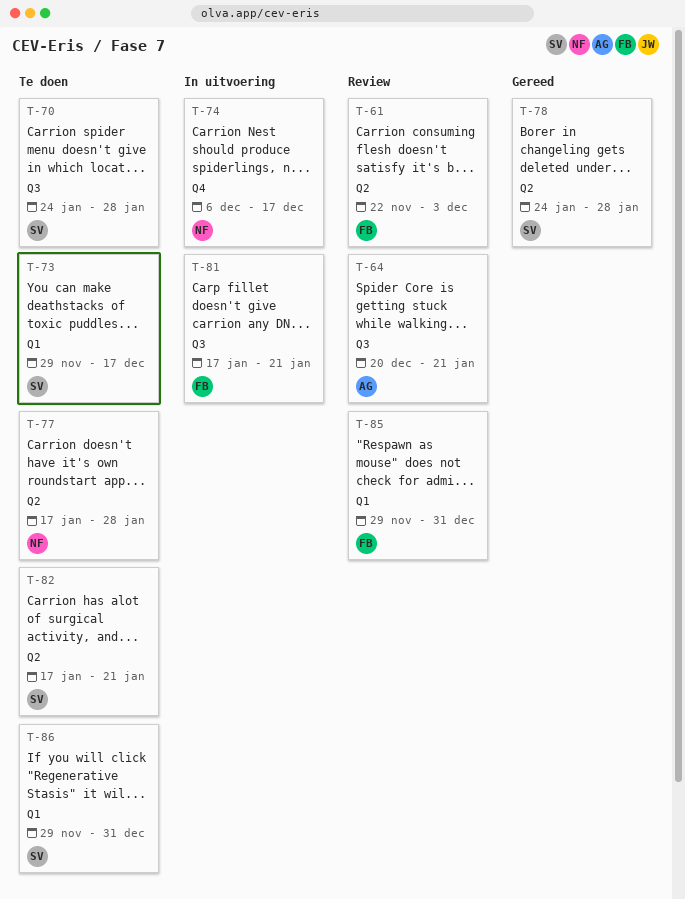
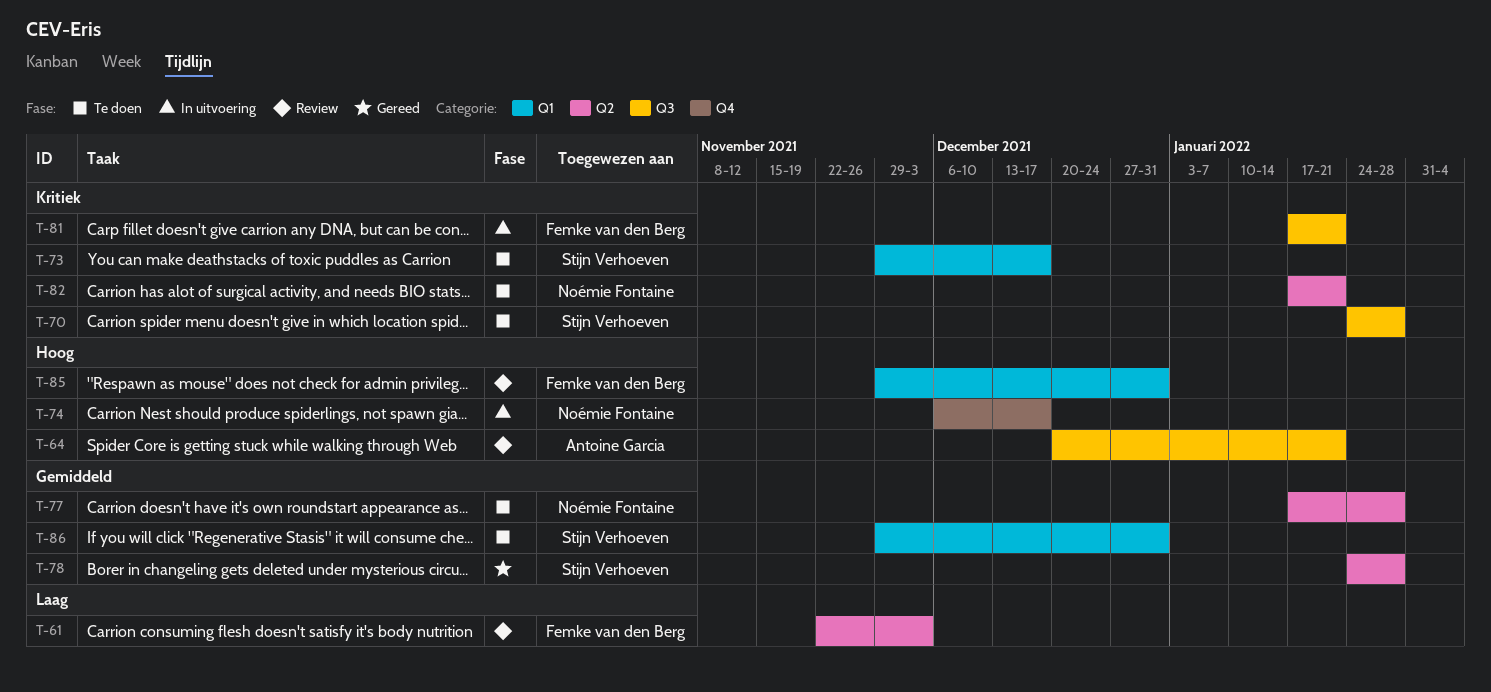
T-82, owner: Stijn Verhoeven -> Noémie Fontaine

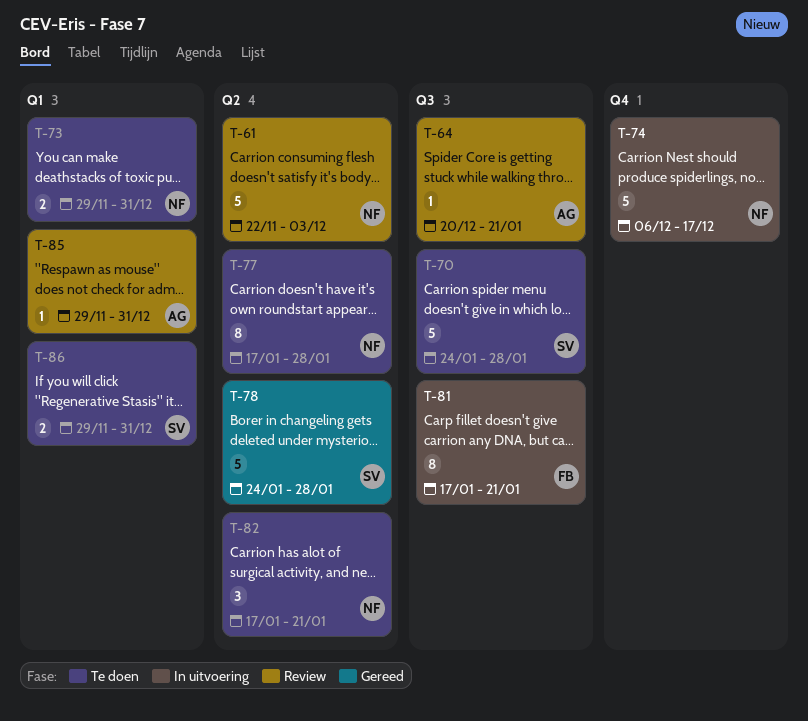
T-61, owner: Femke van den Berg -> Noémie Fontaine
T-73, owner: Stijn Verhoeven -> Noémie Fontaine
T-73, due: Dec 17 -> Dec 31
T-85, owner: Femke van den Berg -> Antoine Garcia

